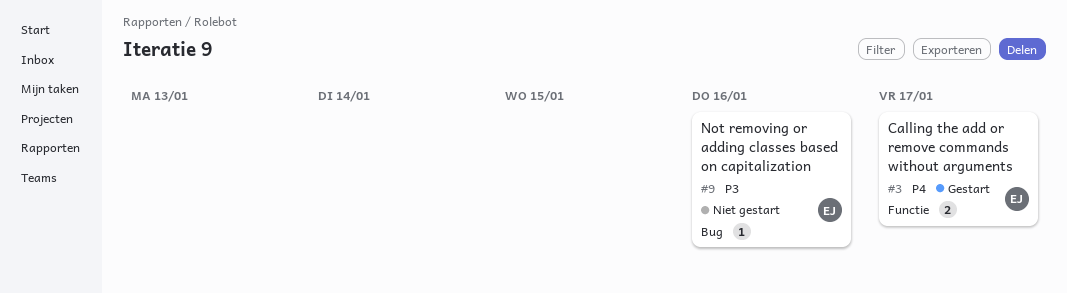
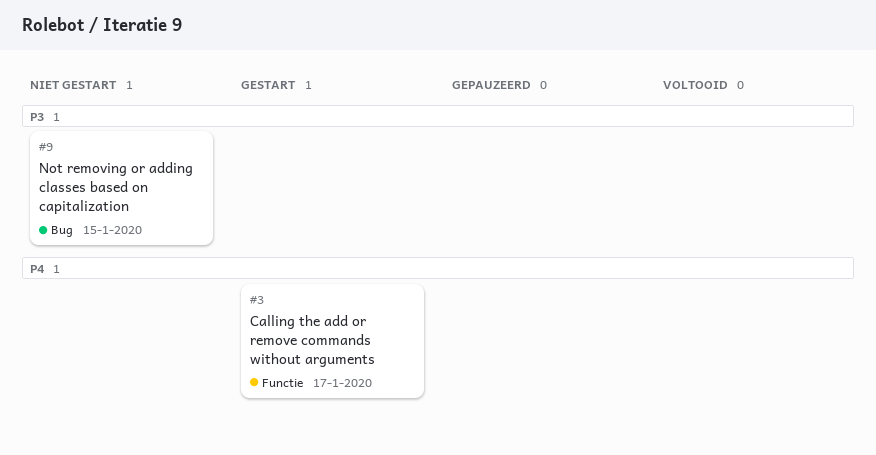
#9, due: Jan 16 -> Jan 15

